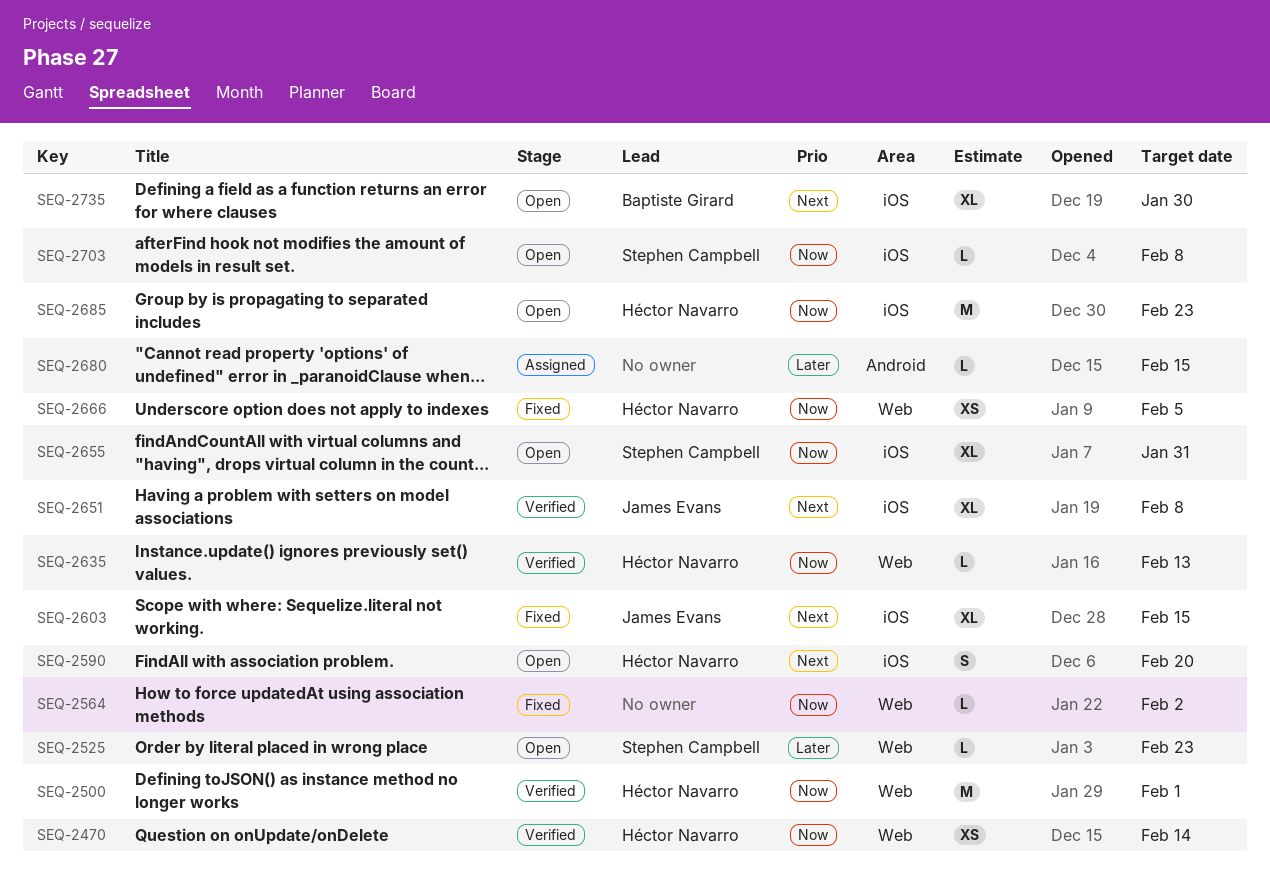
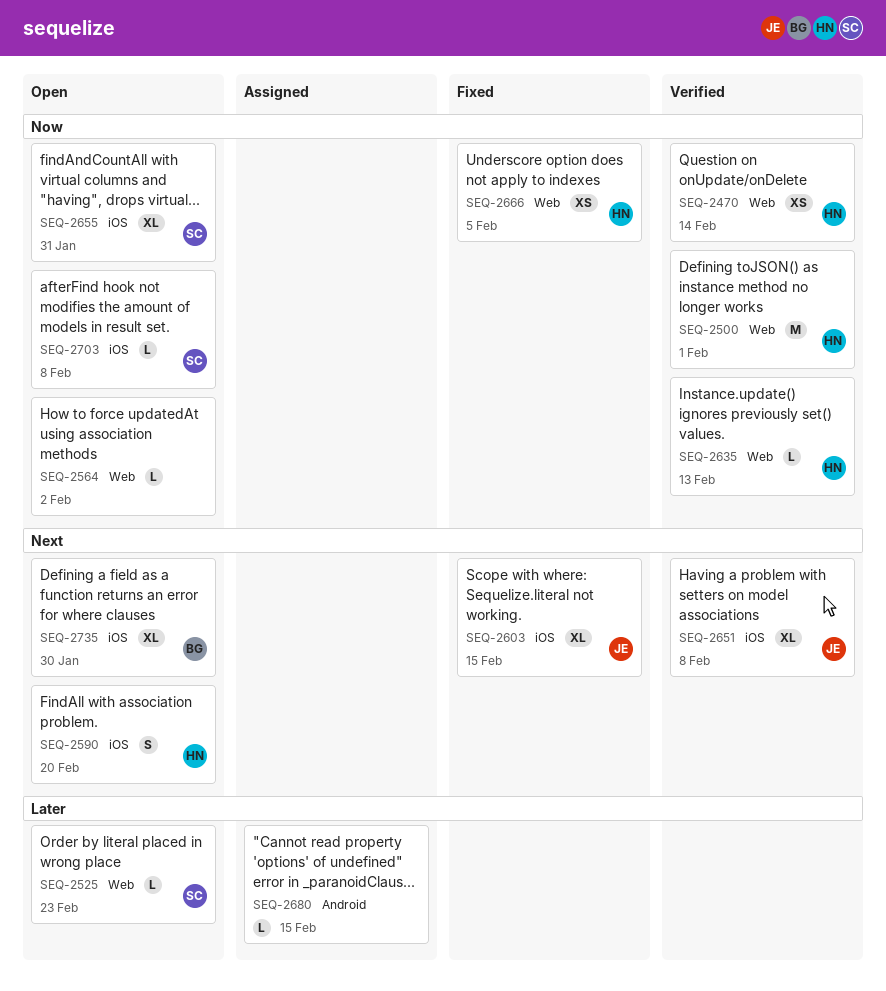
SEQ-2564, status: Fixed -> Open
SEQ-2685: present -> none

